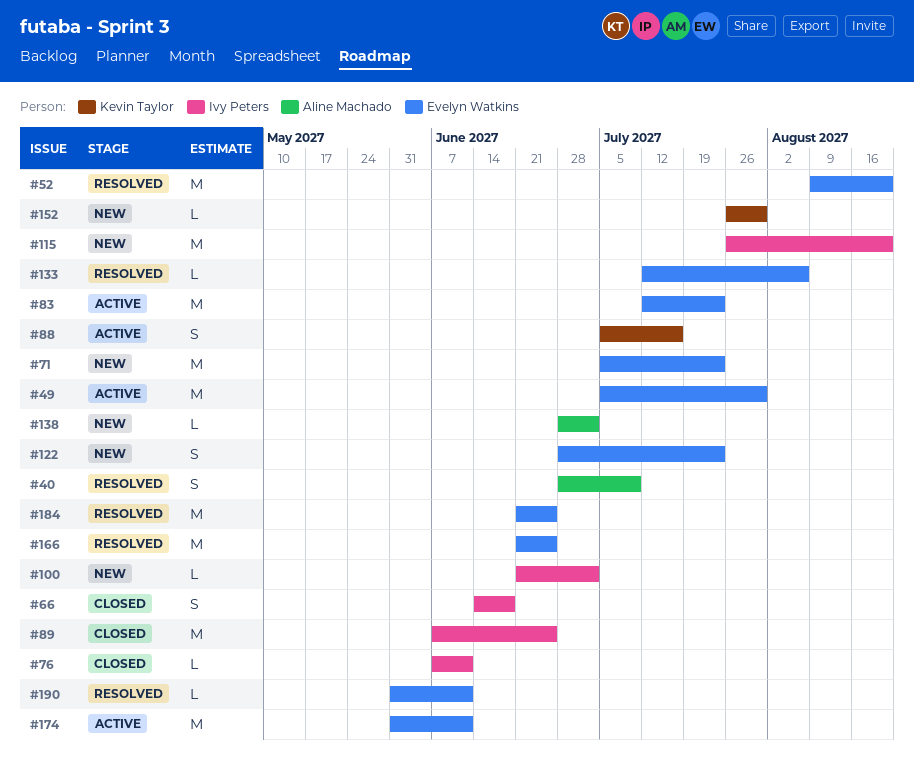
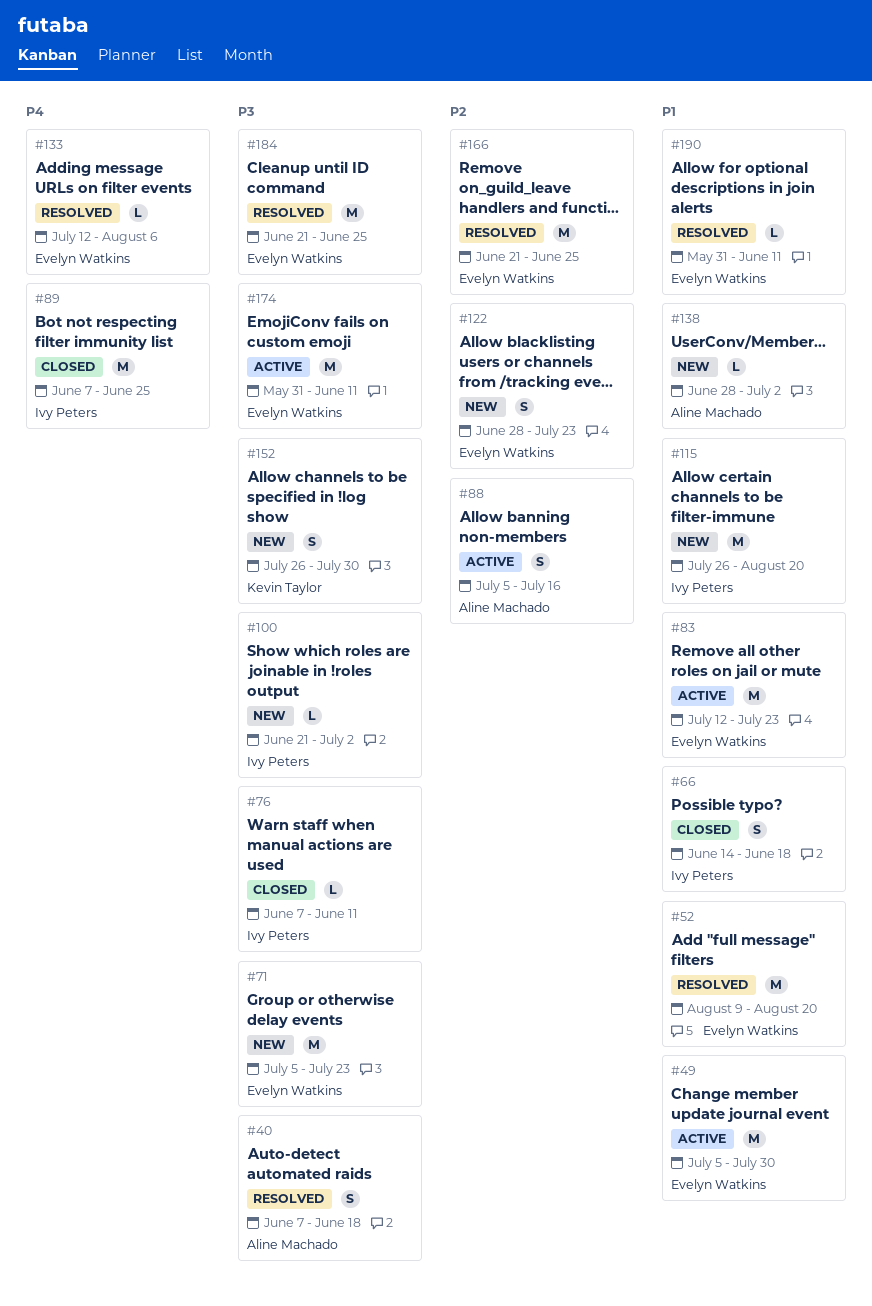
#40, start: Jun 28 -> Jun 7
#40, due: Jul 9 -> Jun 18
#88, owner: Kevin Taylor -> Aline Machado
#152, estimate: L -> S

